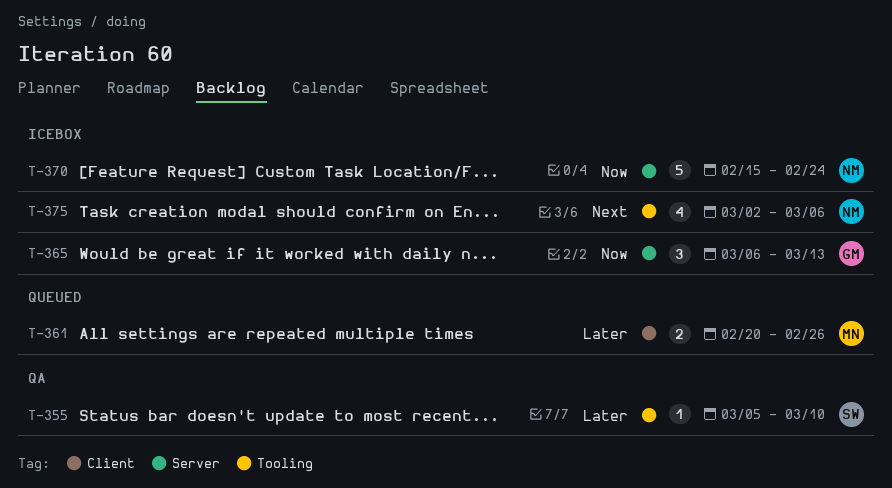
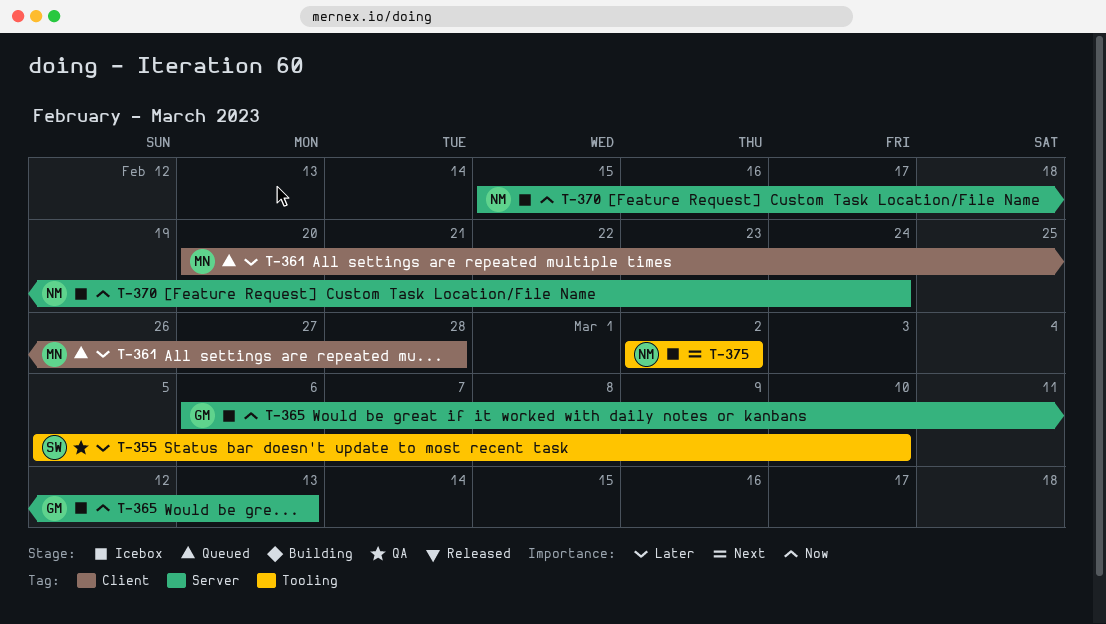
T-361, due: Feb 26 -> Feb 28
T-375, due: Mar 6 -> Mar 2

